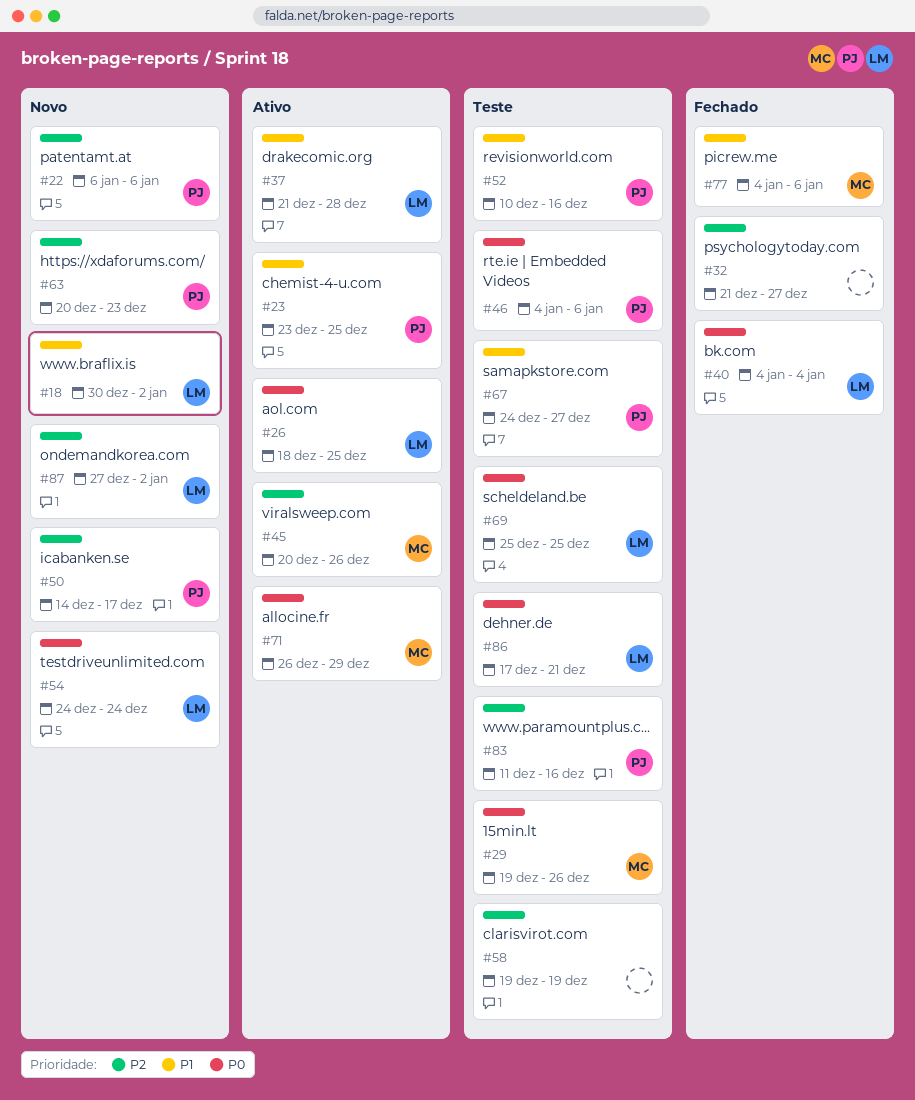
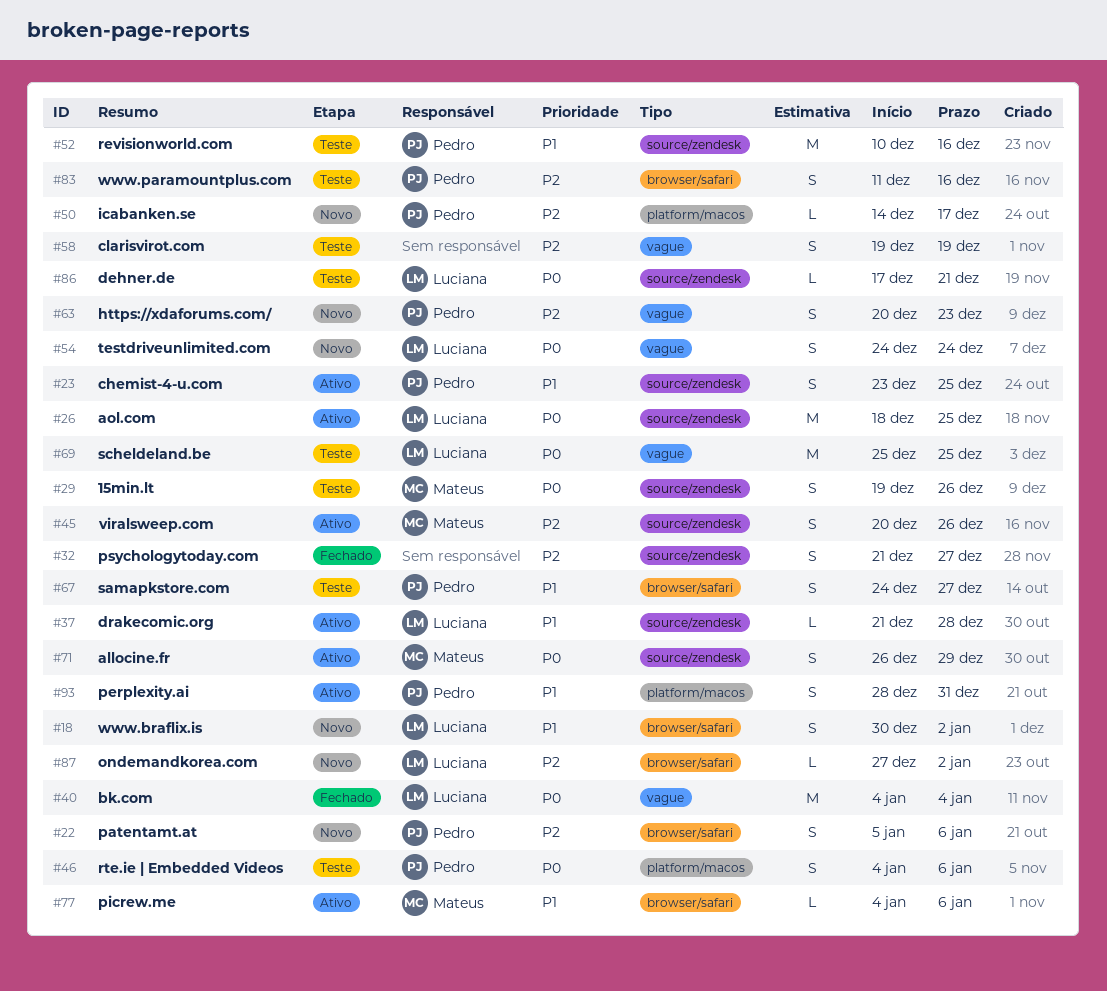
#22, start: Jan 6 -> Jan 5
#77, status: Fechado -> Ativo
#93: none -> present

